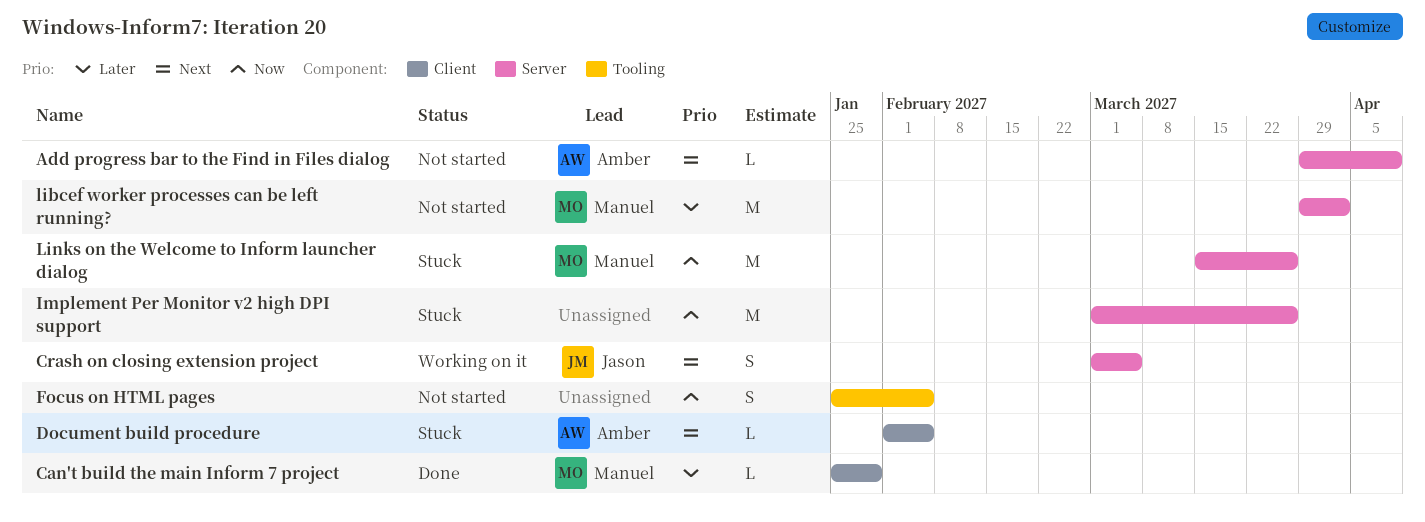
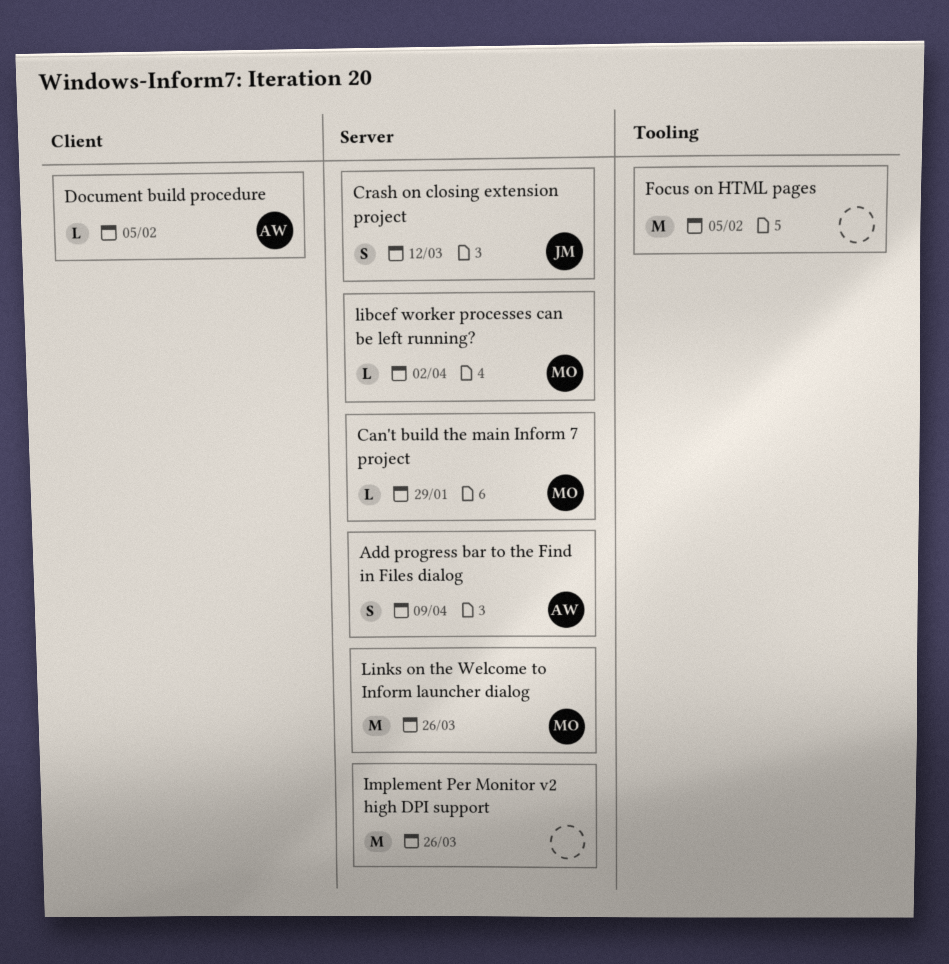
Add progress bar to the Find in Files dialog, estimate: L -> S
Can't build the main Inform 7 project, label: Client -> Server
Crash on closing extension project, due: Mar 5 -> Mar 12
Focus on HTML pages, estimate: S -> M
libcef worker processes can be left running?, estimate: M -> L

